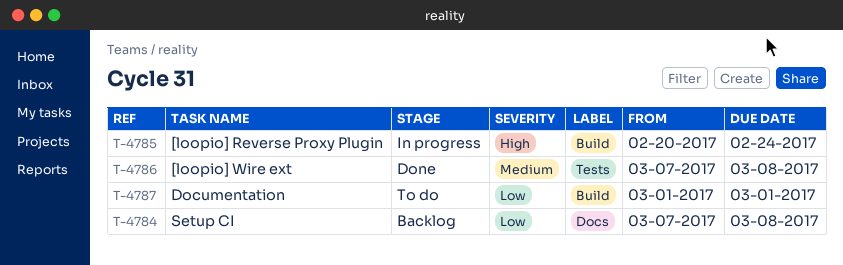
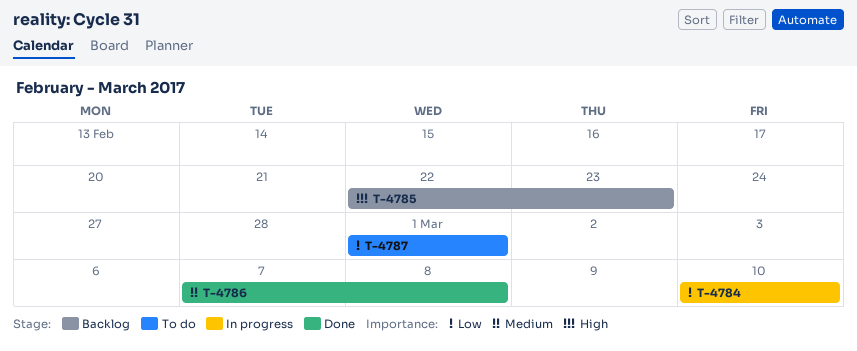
T-4784, status: Backlog -> In progress
T-4784, start: Mar 7 -> Mar 10
T-4784, due: Mar 8 -> Mar 10
T-4785, status: In progress -> Backlog
T-4785, start: Feb 20 -> Feb 22
T-4785, due: Feb 24 -> Feb 23

